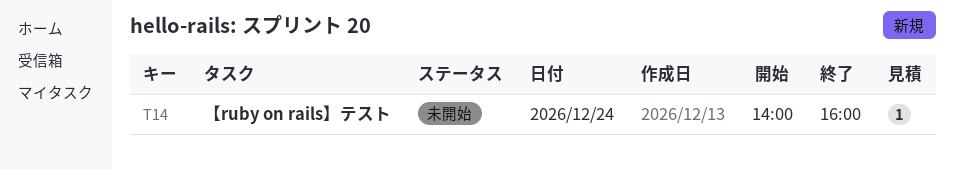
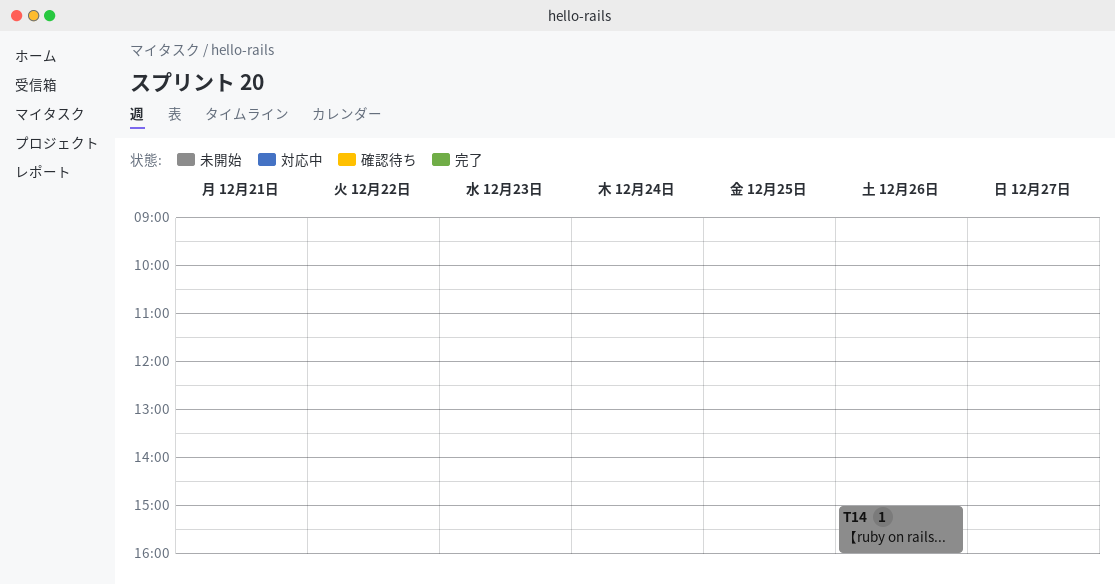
T14, day: Dec 24 -> Dec 26
T14, begins: 14:00 -> 15:00

